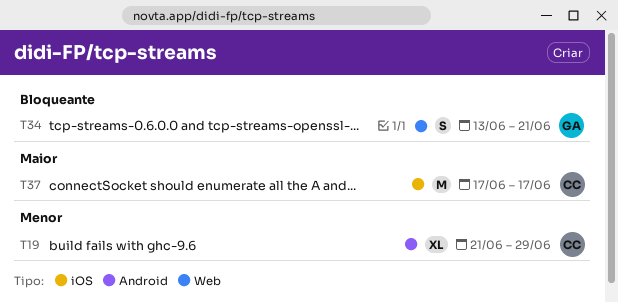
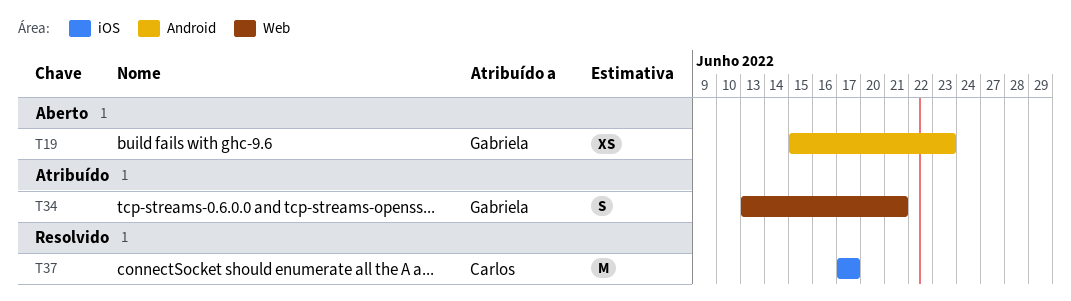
T19, owner: Carlos -> Gabriela
T19, estimate: XL -> XS
T19, start: Jun 21 -> Jun 15
T19, due: Jun 29 -> Jun 23

